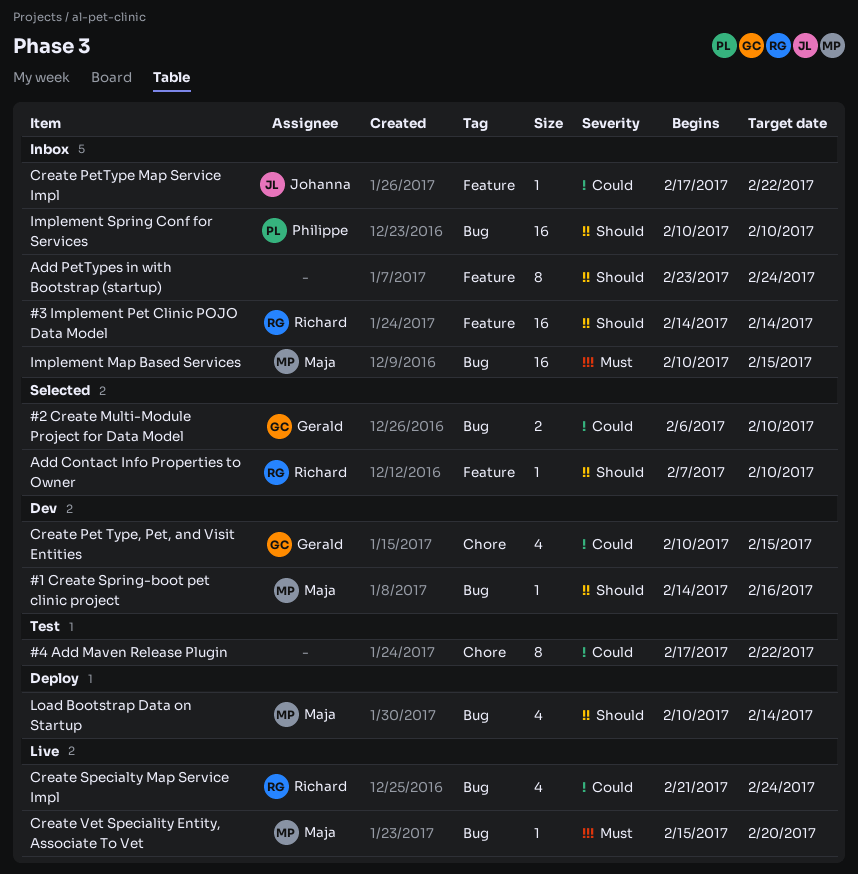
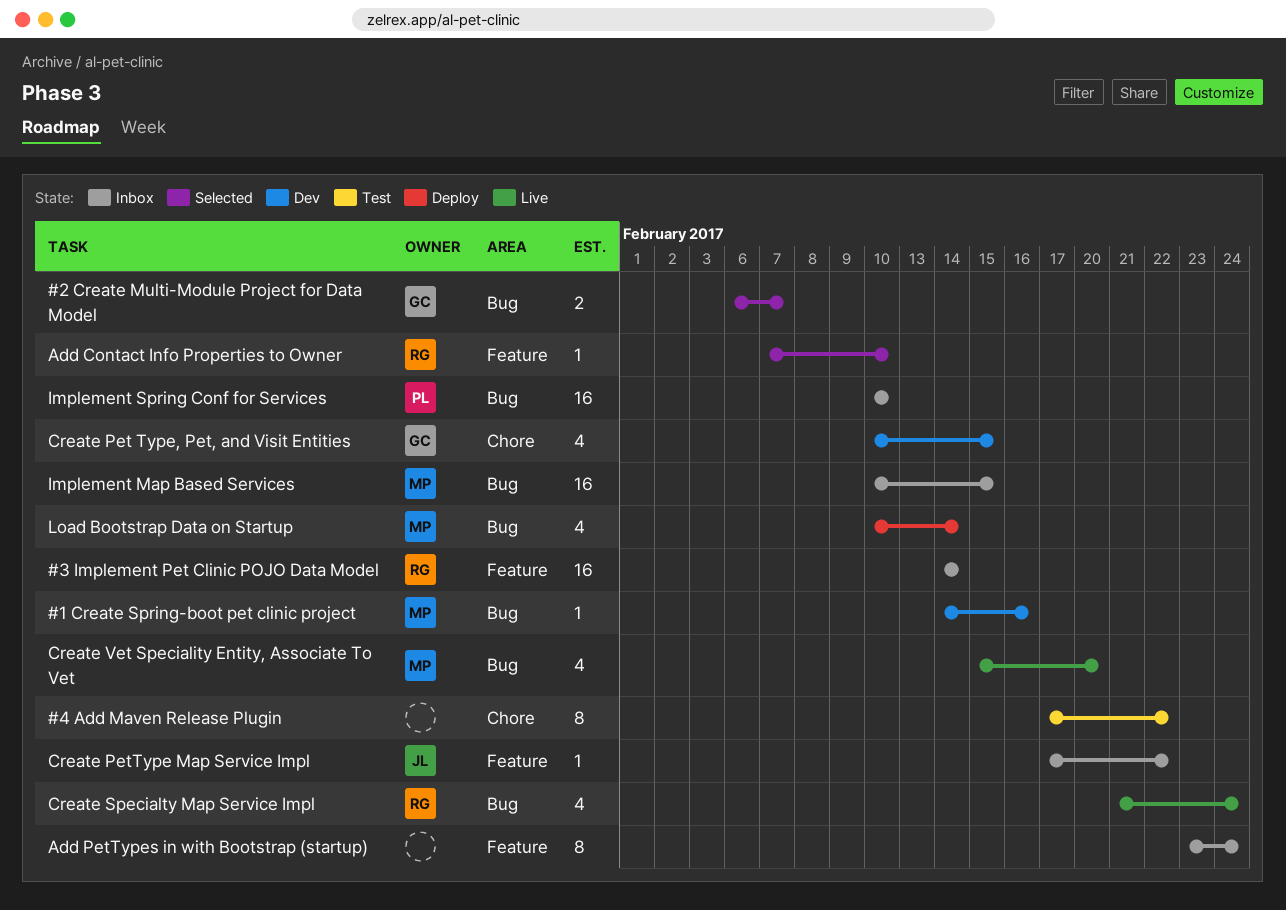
#2 Create Multi-Module Project for Data Model, due: Feb 10 -> Feb 7
Create Vet Speciality Entity, Associate To Vet, estimate: 1 -> 4

